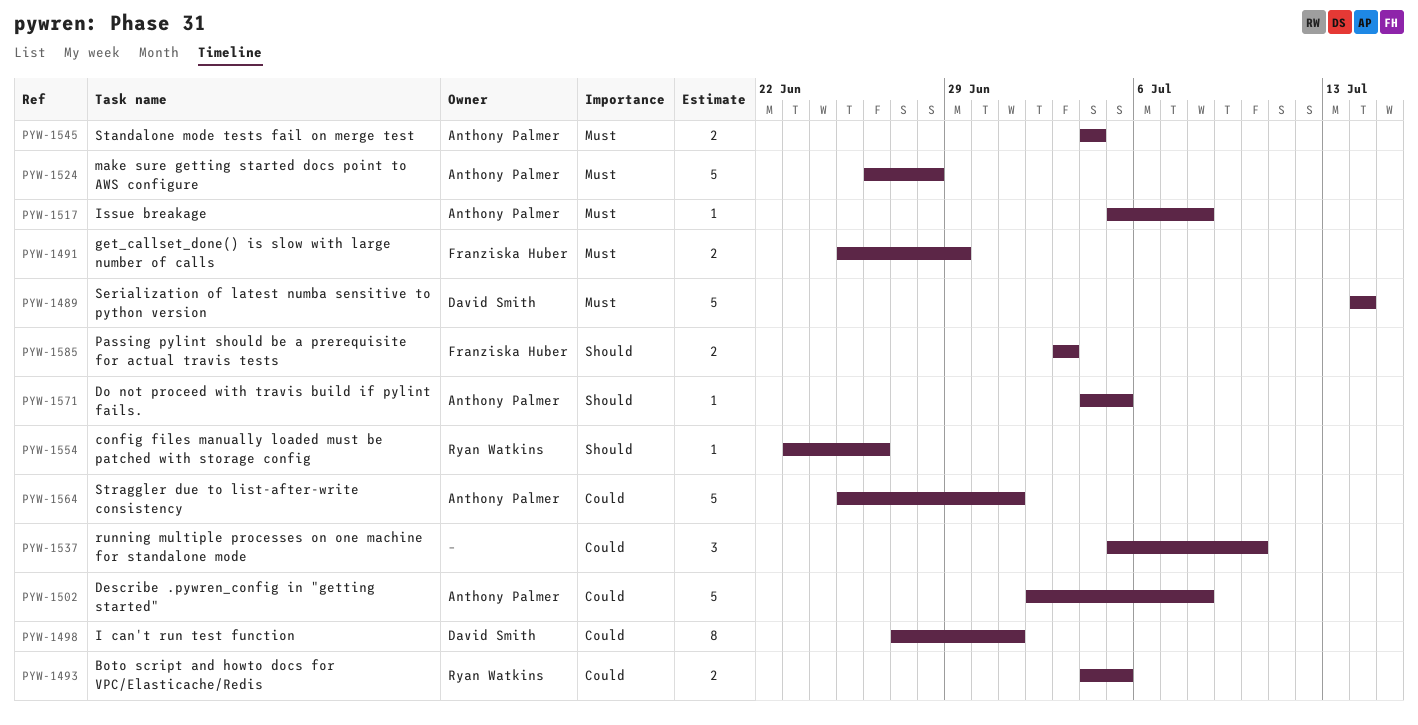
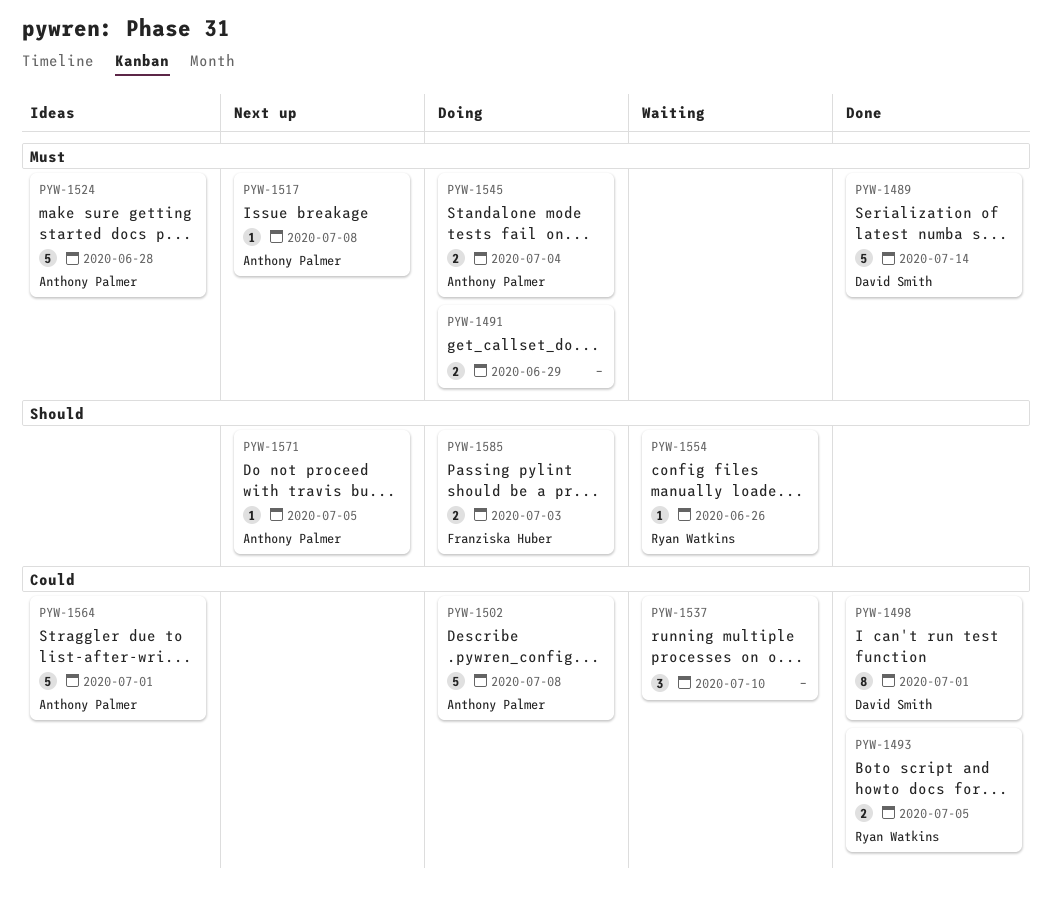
PYW-1491, owner: Franziska Huber -> none

